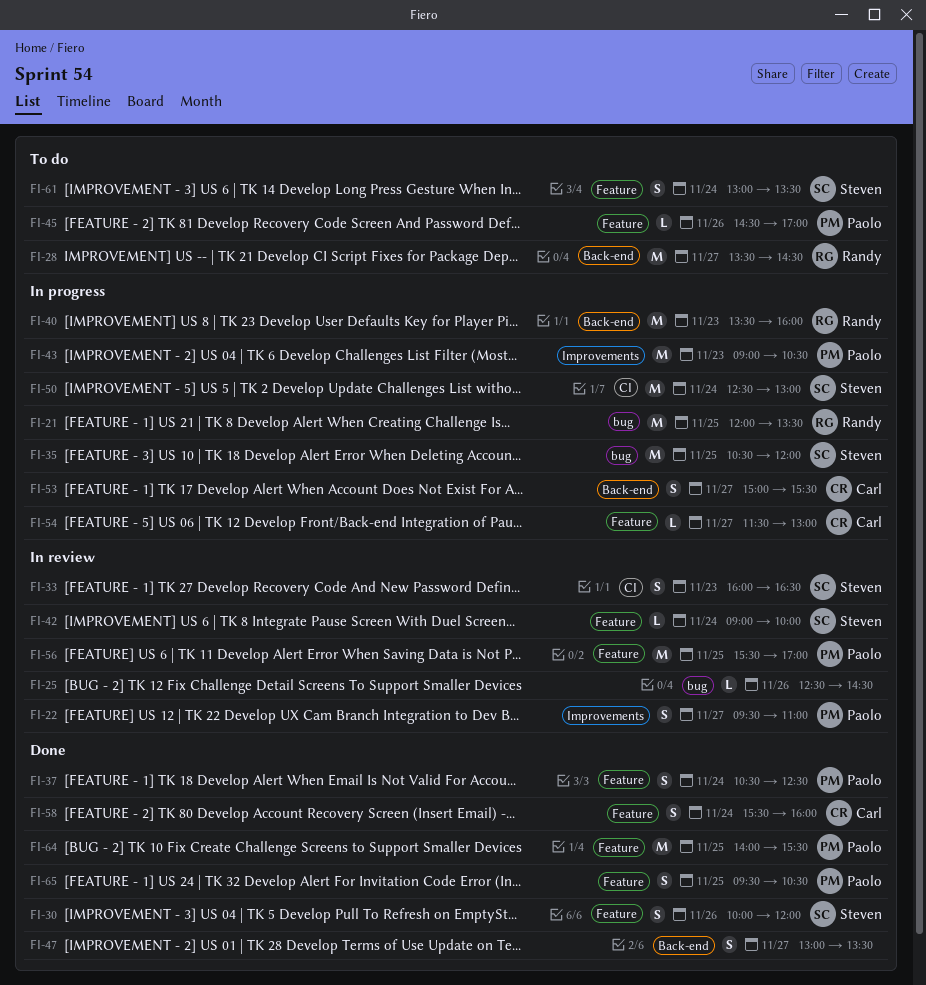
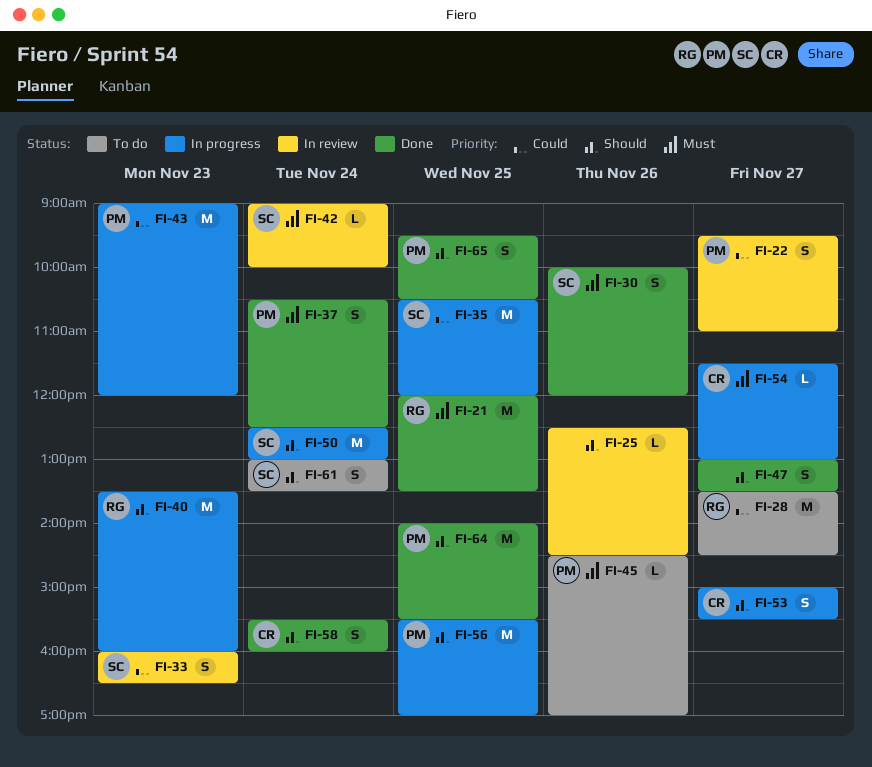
FI-21, status: In progress -> Done
FI-43, ends: 10:30 -> 12:00
FI-56, status: In review -> In progress

